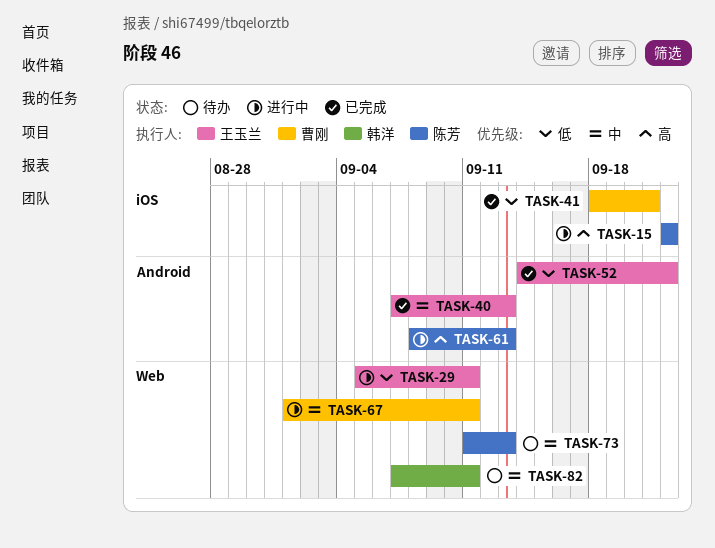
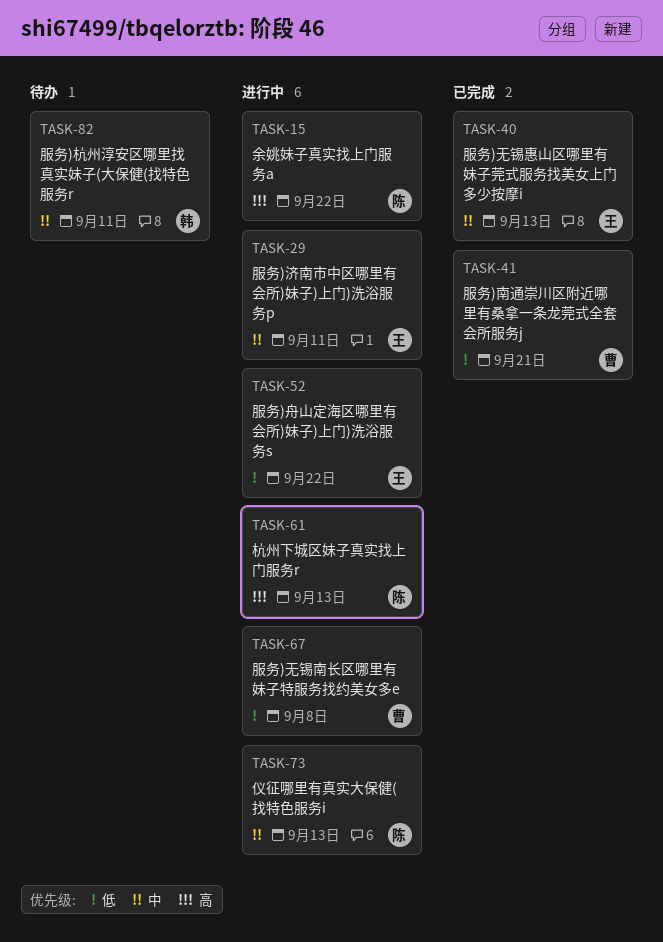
TASK-29, priority: 低 -> 中
TASK-52, status: 已完成 -> 进行中
TASK-67, priority: 中 -> 低
TASK-67, due: Sep 11 -> Sep 8
TASK-73, status: 待办 -> 进行中

